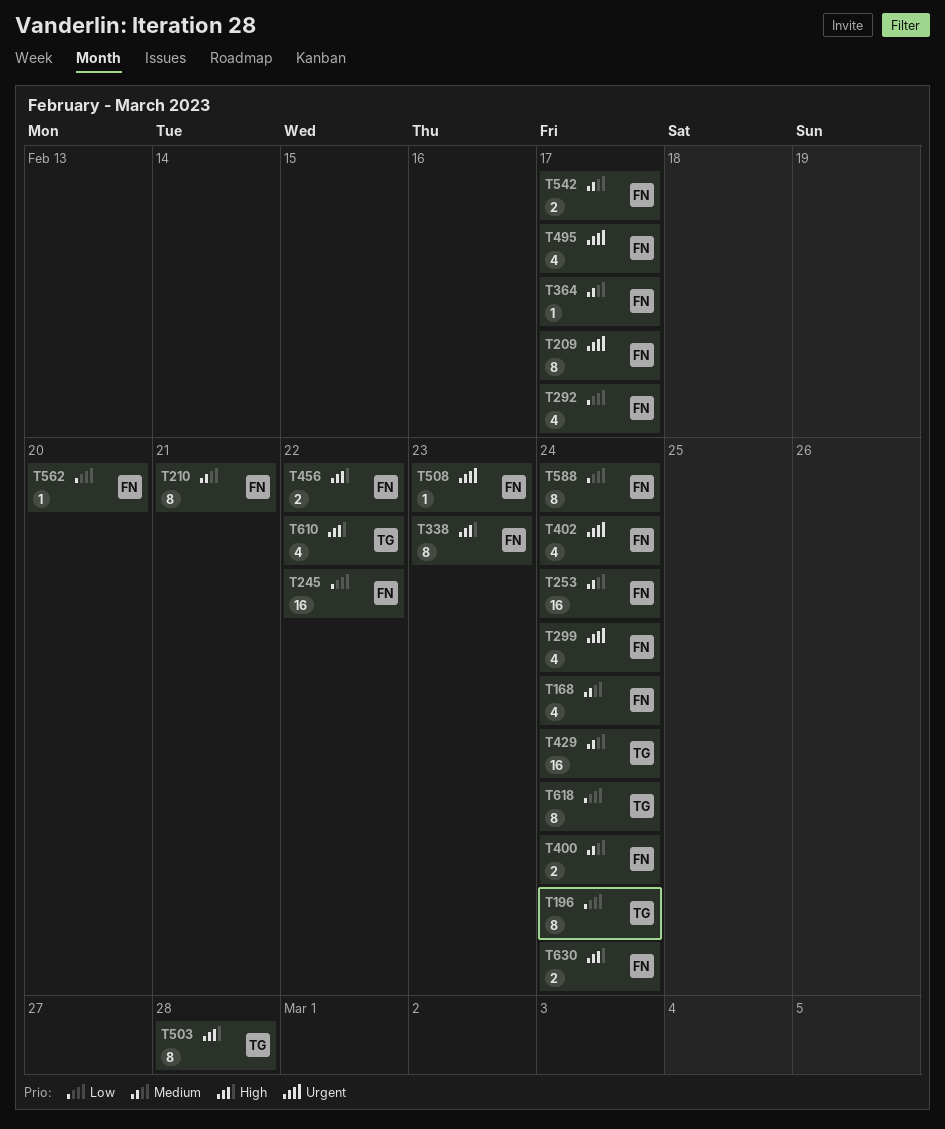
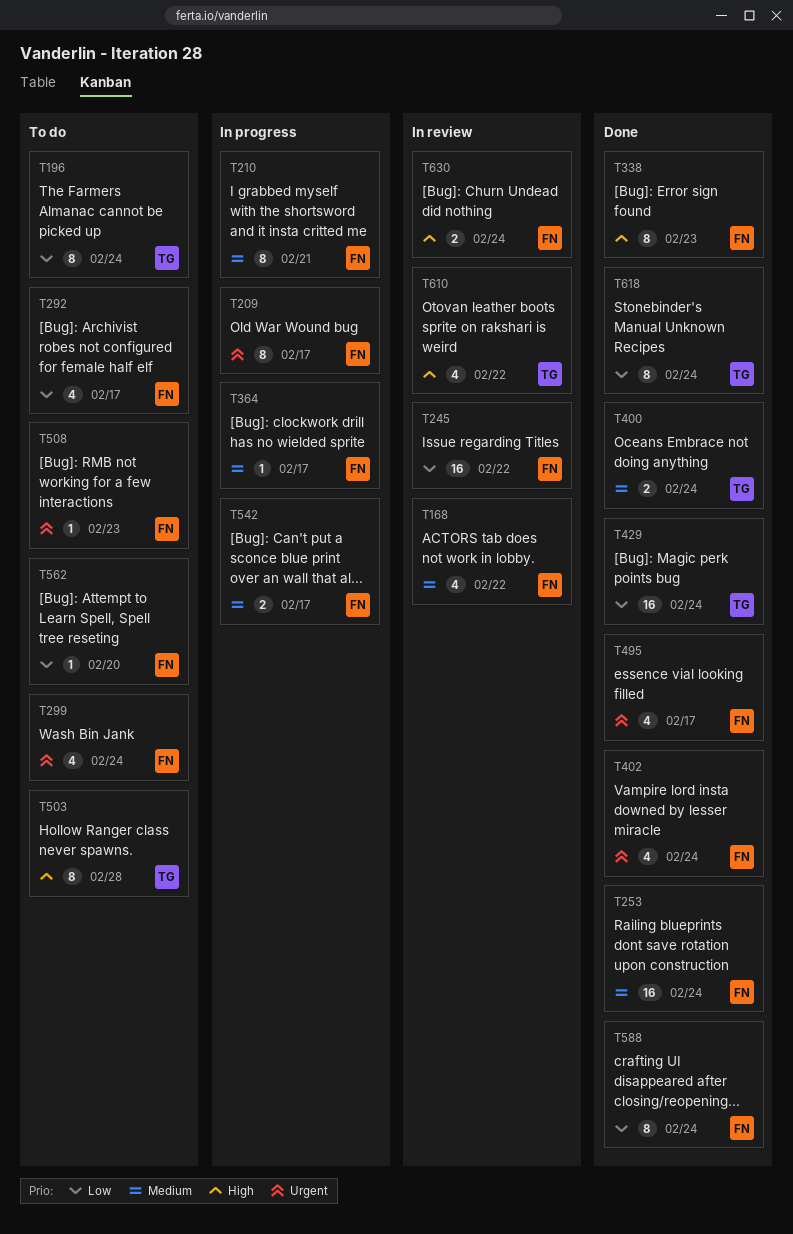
T168, due: Feb 24 -> Feb 22
T400, owner: FN -> TG
T429, priority: Medium -> Low
T456: present -> none

